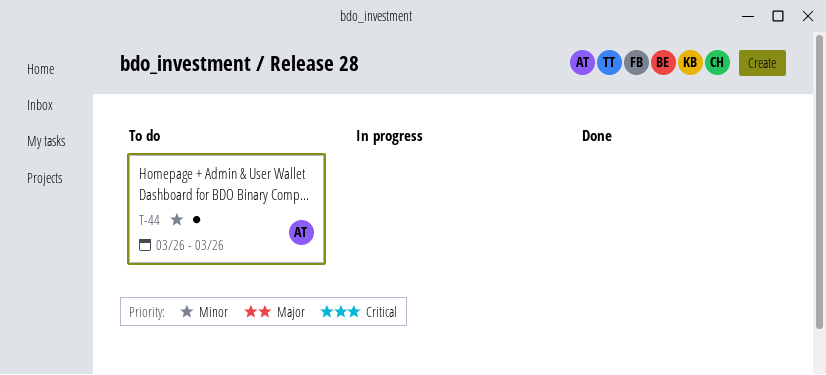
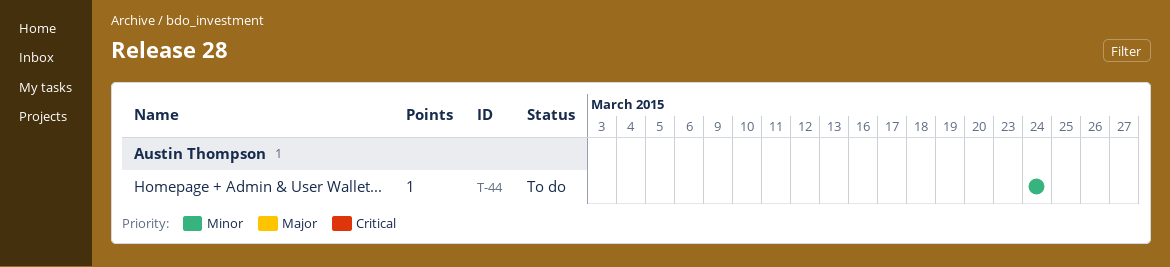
T-44, start: Mar 26 -> Mar 24
T-44, due: Mar 26 -> Mar 24

